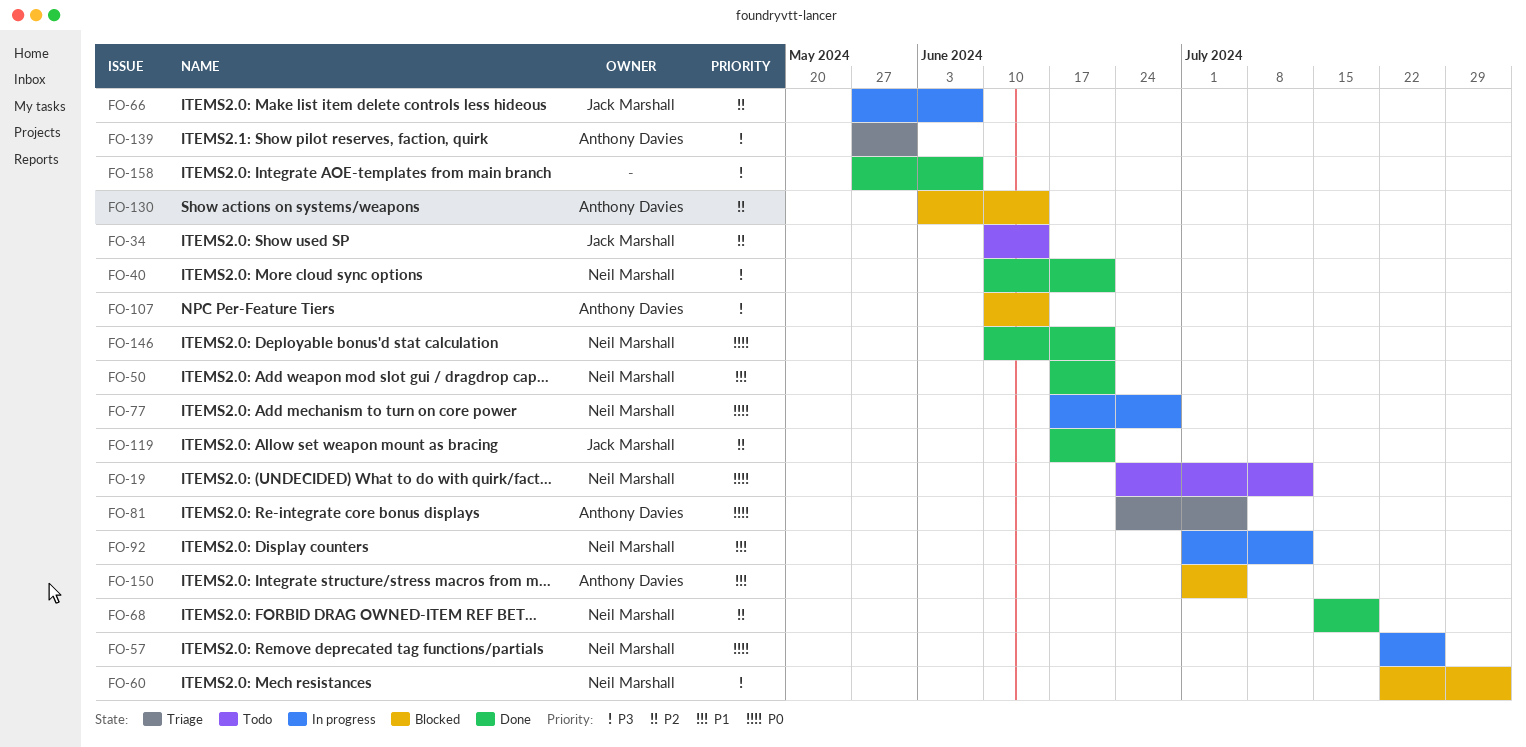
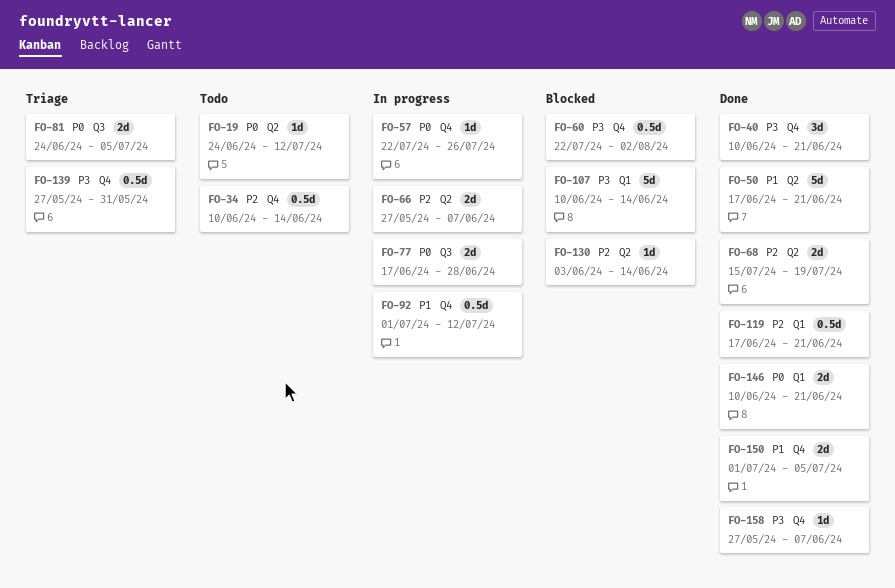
FO-150, status: Blocked -> Done

